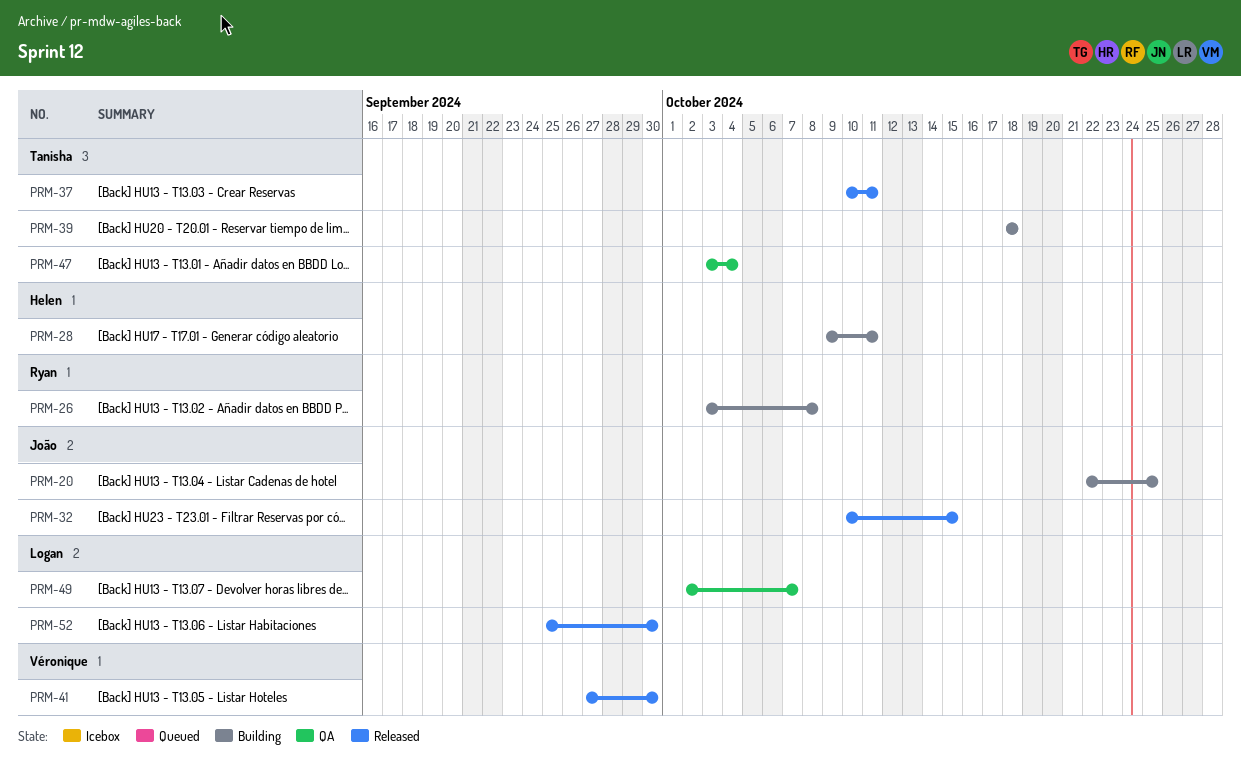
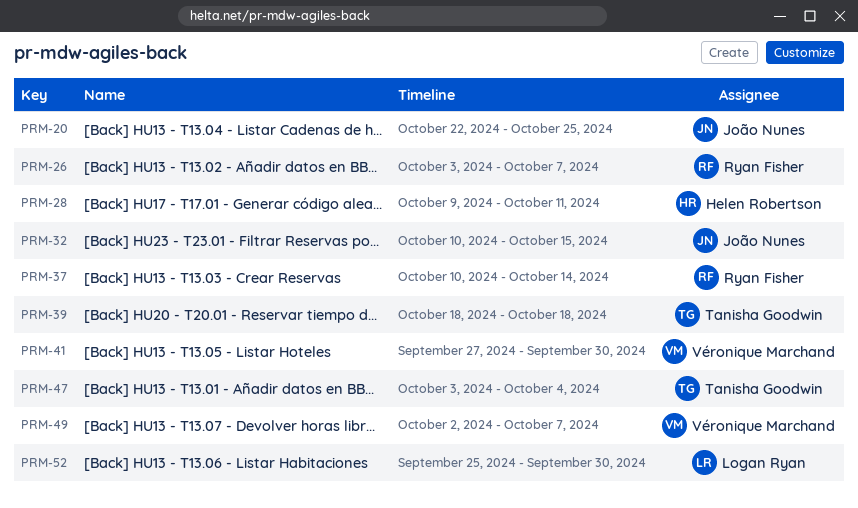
PRM-26, due: Oct 8 -> Oct 7
PRM-37, owner: Tanisha Goodwin -> Ryan Fisher
PRM-37, due: Oct 11 -> Oct 14
PRM-49, owner: Logan Ryan -> Véronique Marchand

